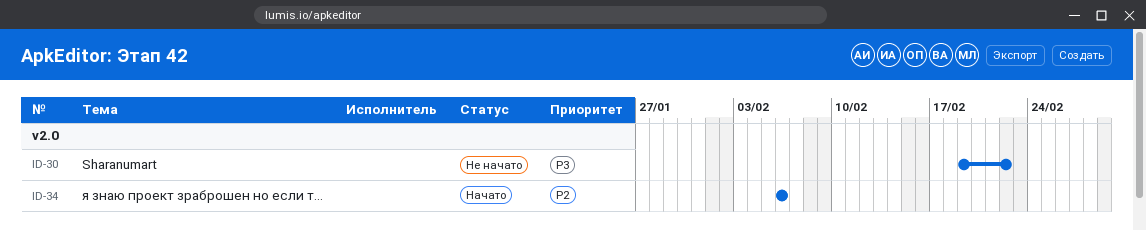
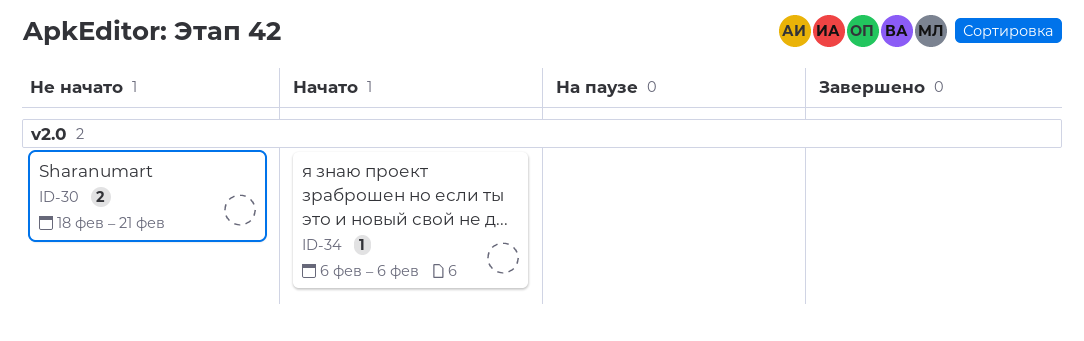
ID-30, start: Feb 19 -> Feb 18
ID-30, due: Feb 22 -> Feb 21

